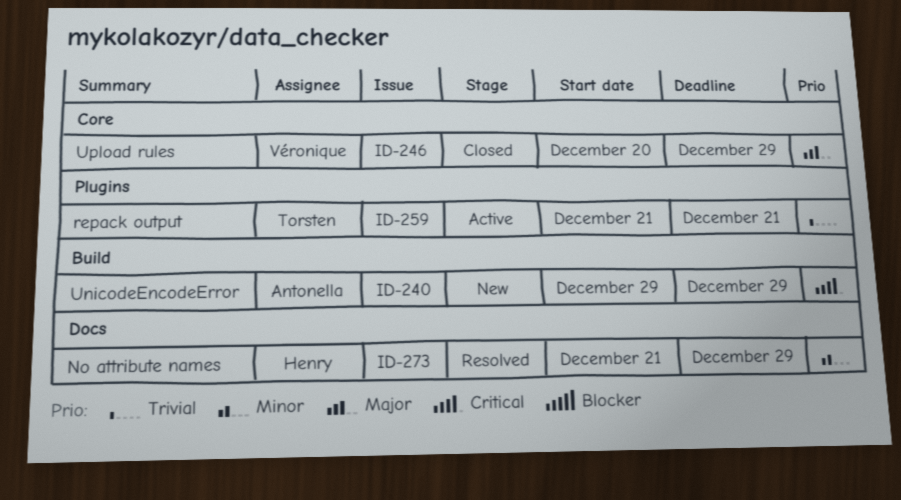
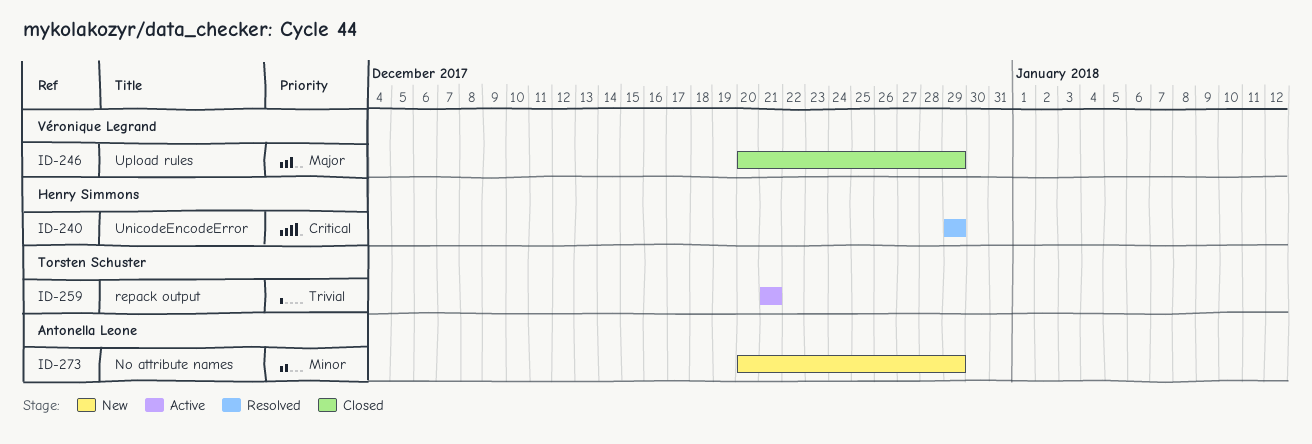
ID-240, status: New -> Resolved
ID-240, owner: Antonella Leone -> Henry Simmons
ID-273, status: Resolved -> New
ID-273, owner: Henry Simmons -> Antonella Leone
ID-273, start: Dec 21 -> Dec 20

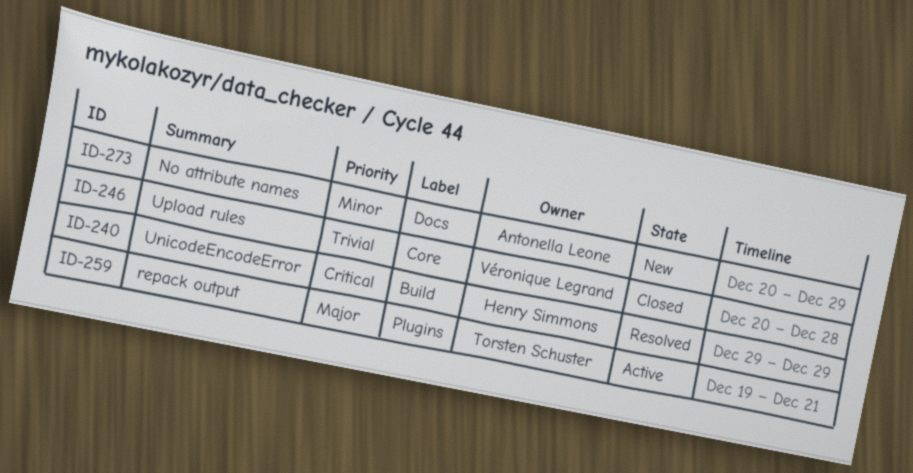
ID-246, priority: Major -> Trivial
ID-246, due: Dec 29 -> Dec 28
ID-259, priority: Trivial -> Major
ID-259, start: Dec 21 -> Dec 19

